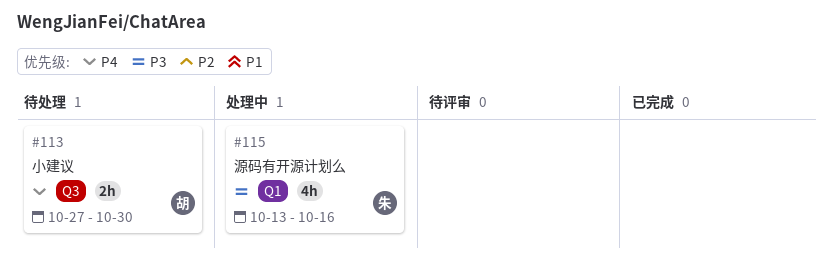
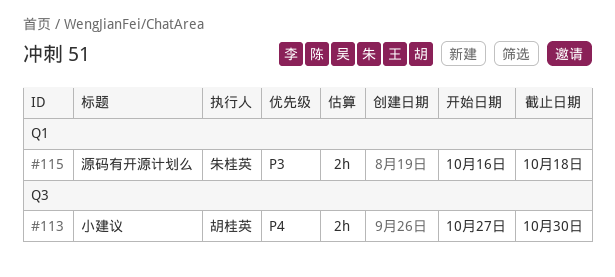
#115, estimate: 4h -> 2h
#115, start: Oct 13 -> Oct 16
#115, due: Oct 16 -> Oct 18

